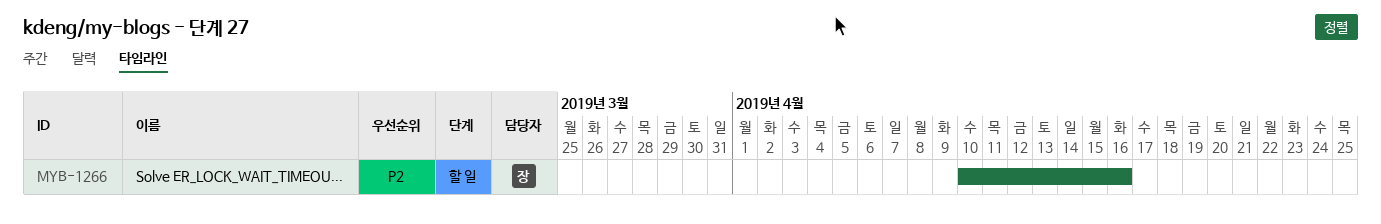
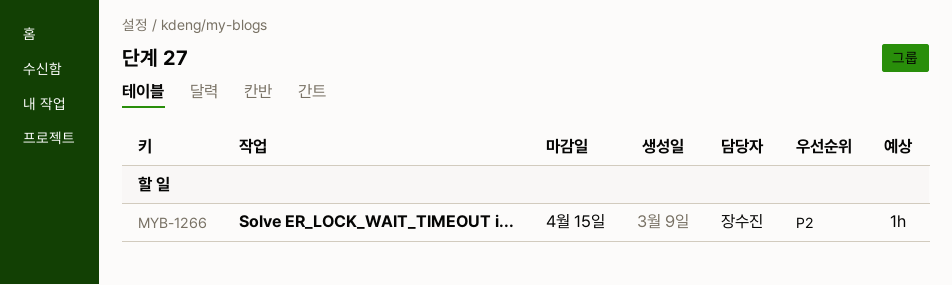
MYB-1266, due: Apr 16 -> Apr 15

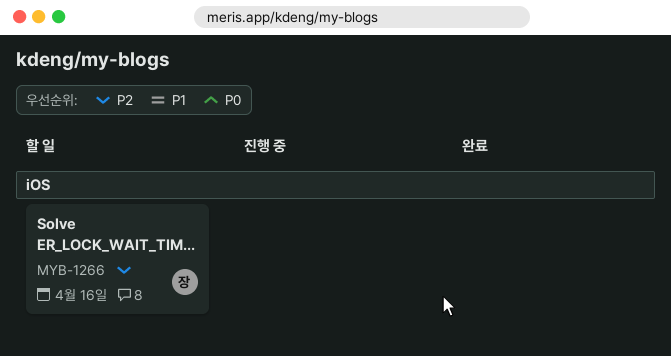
MYB-1266, due: Apr 15 -> Apr 16

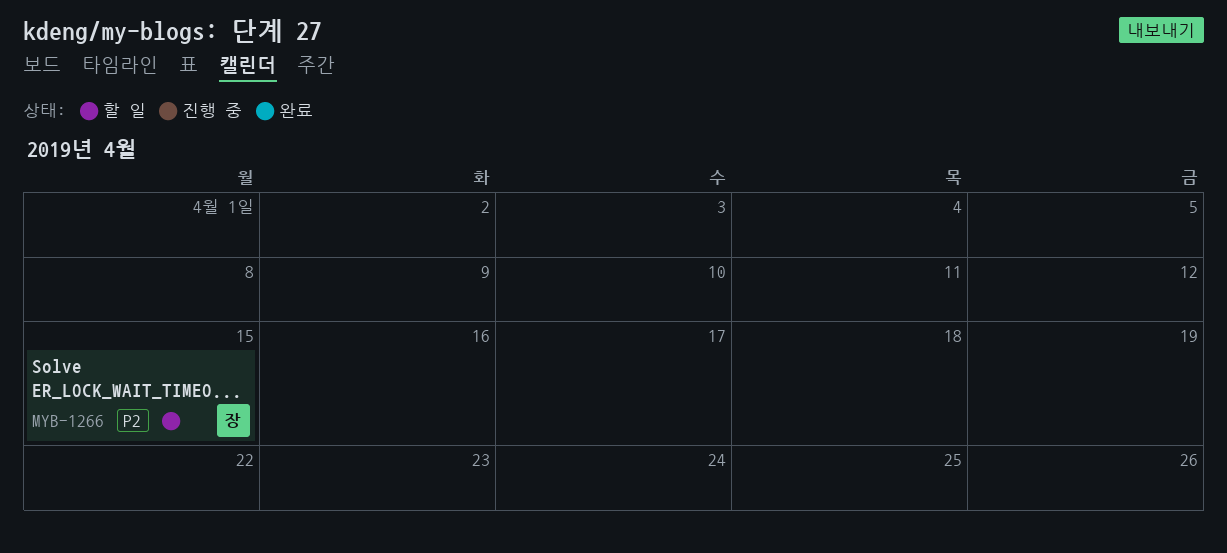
MYB-1266, due: Apr 16 -> Apr 15

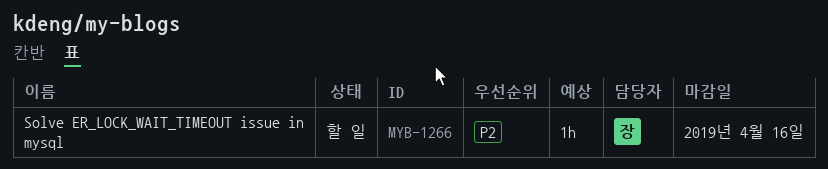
MYB-1266, due: Apr 15 -> Apr 16

